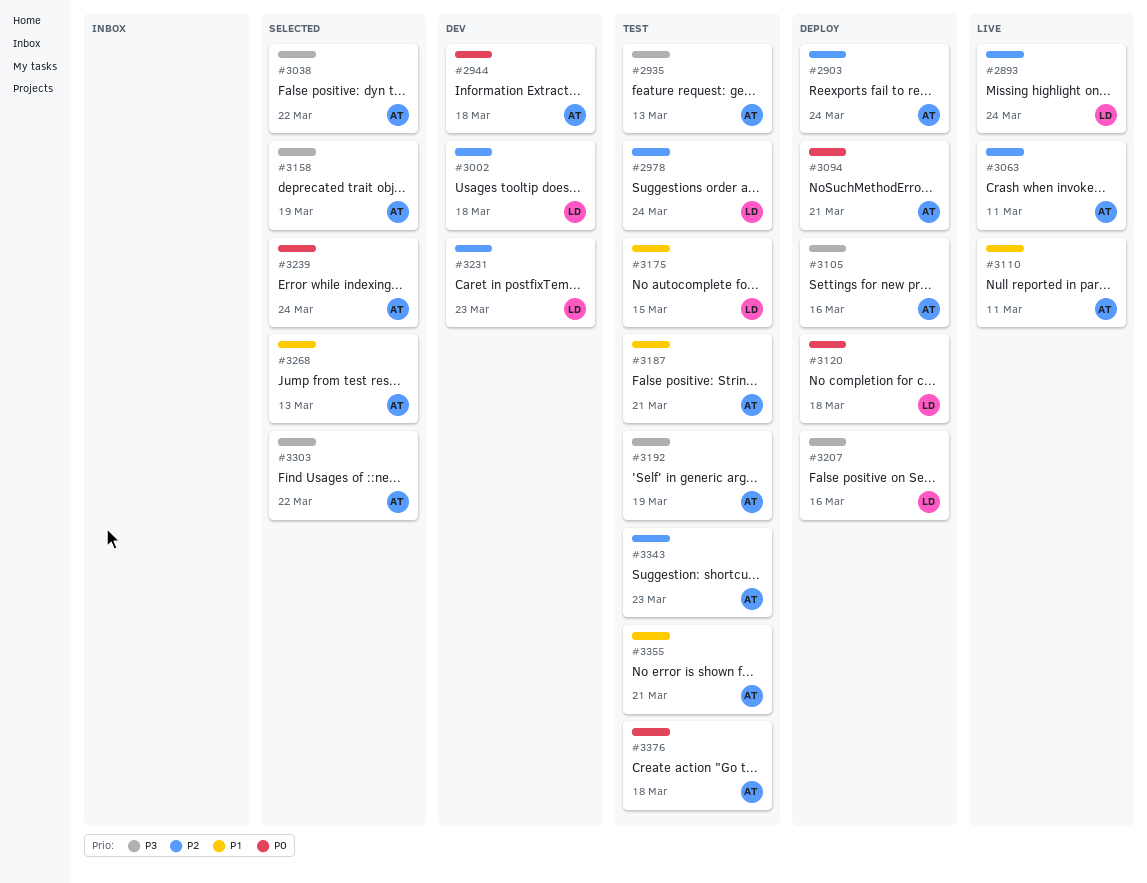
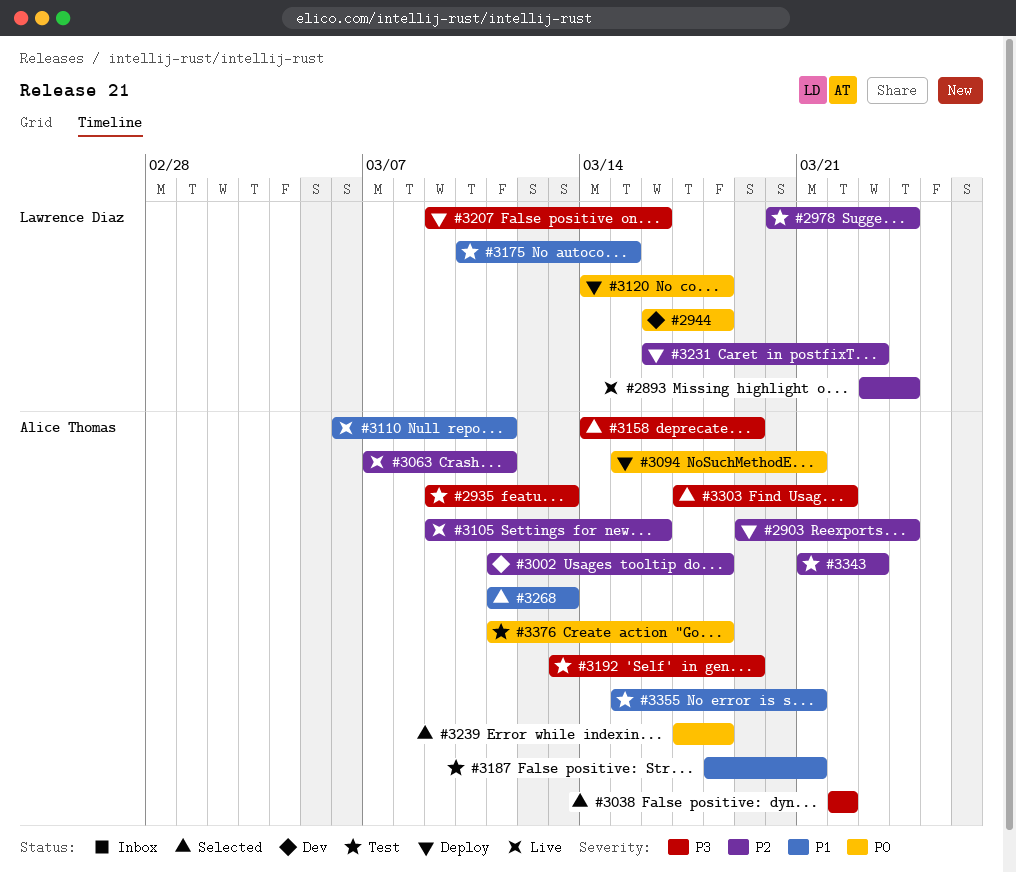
#2944, owner: Alice Thomas -> Lawrence Diaz
#3002, owner: Lawrence Diaz -> Alice Thomas
#3105, status: Deploy -> Live
#3105, priority: P3 -> P2
#3231, status: Dev -> Deploy
#3239, due: Mar 24 -> Mar 18

